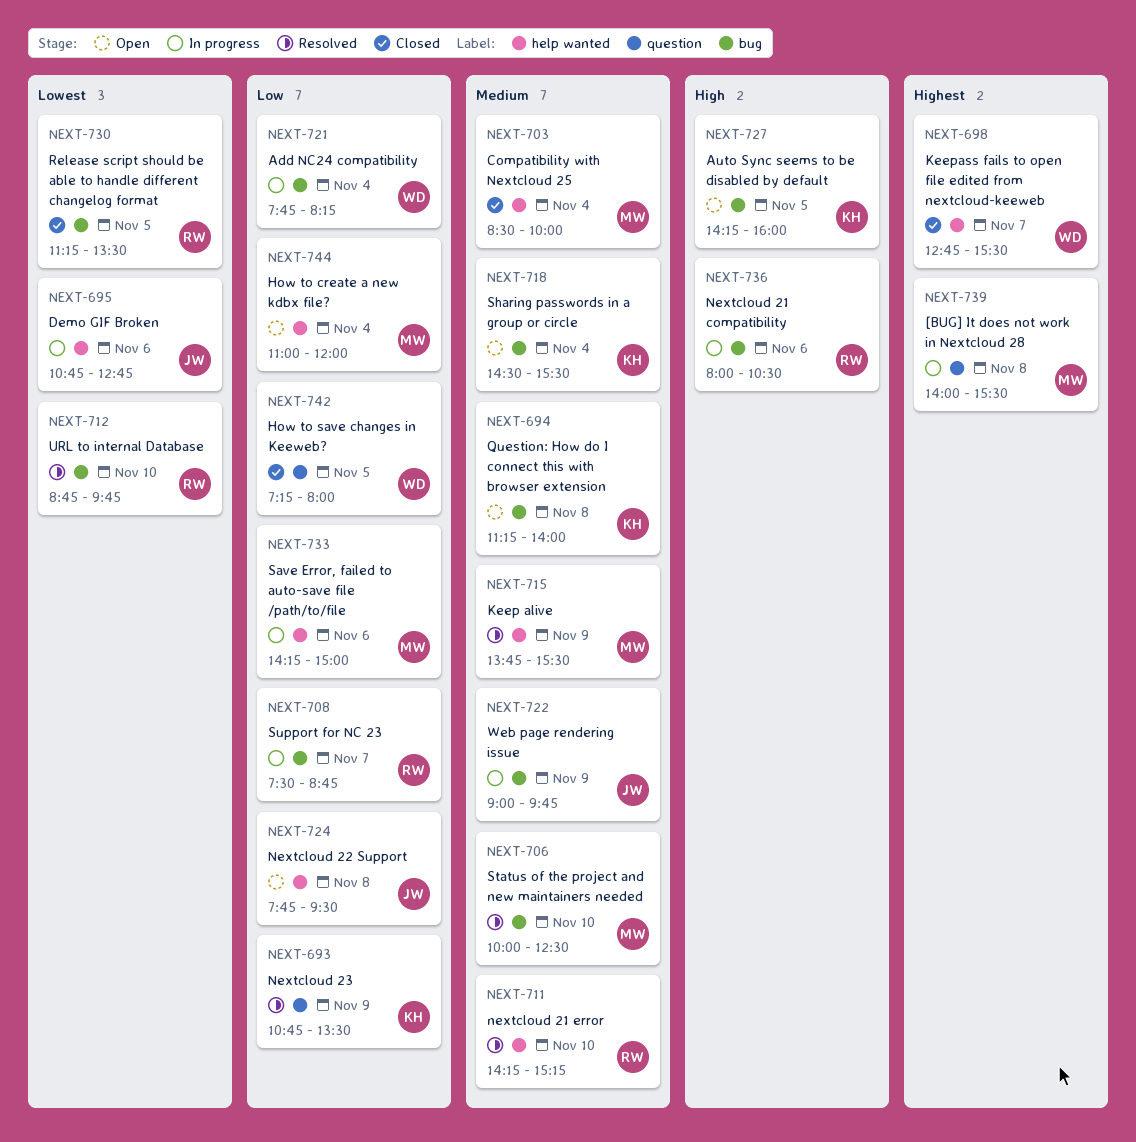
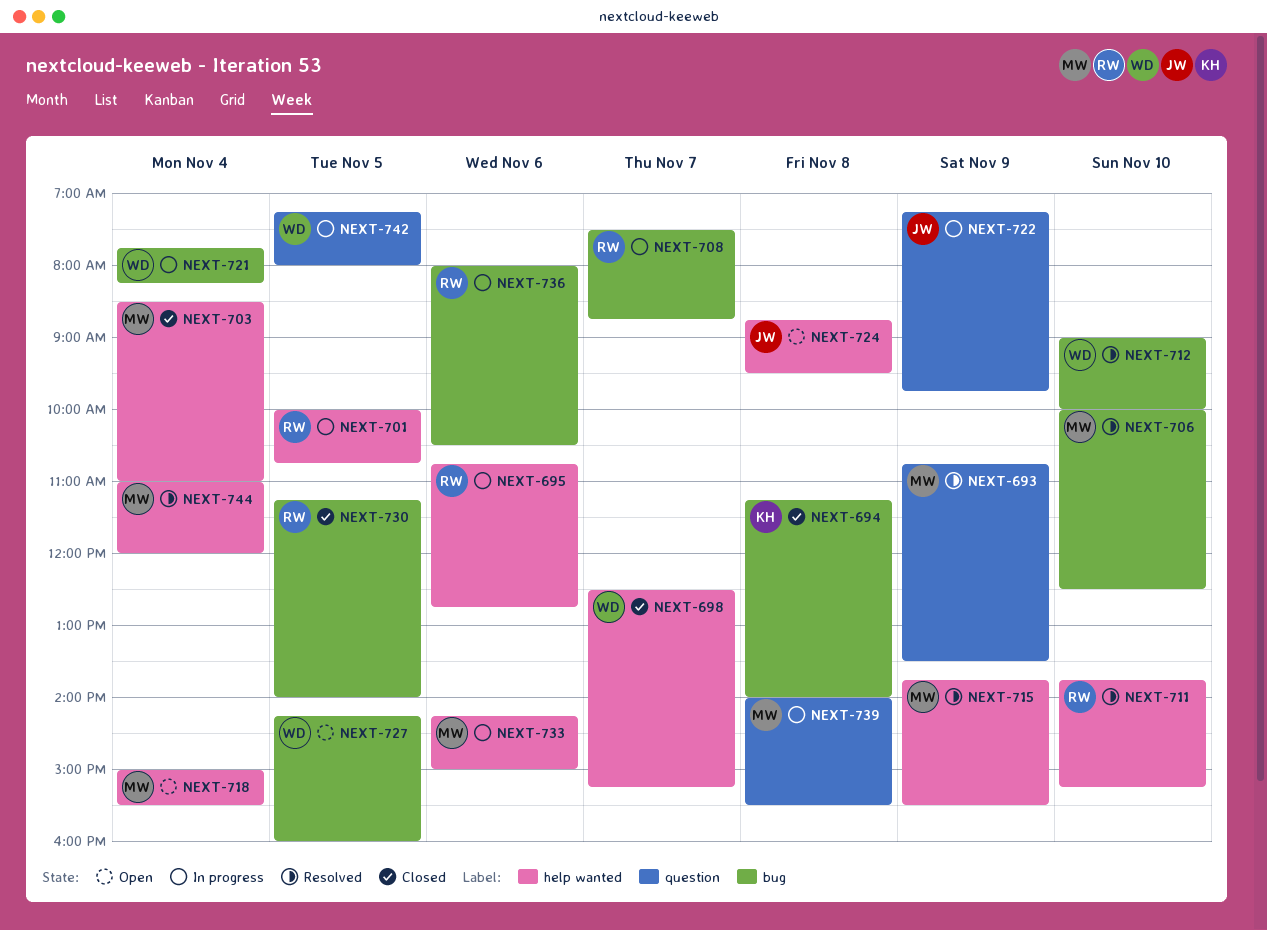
NEXT-693, owner: KH -> MW
NEXT-694, status: Open -> Closed
NEXT-695, owner: JW -> RW
NEXT-698, begins: 12:45 -> 12:30
NEXT-698, ends: 15:30 -> 15:15
NEXT-701: none -> present
NEXT-703, ends: 10:00 -> 11:00
NEXT-711, begins: 14:15 -> 13:45
NEXT-712, owner: RW -> WD
NEXT-712, begins: 08:45 -> 09:00
NEXT-712, ends: 09:45 -> 10:00
NEXT-718, owner: KH -> MW
NEXT-718, label: bug -> help wanted
NEXT-718, begins: 14:30 -> 15:00
NEXT-722, label: bug -> question
NEXT-722, begins: 09:00 -> 07:15
NEXT-724, begins: 07:45 -> 08:45
NEXT-727, owner: KH -> WD
NEXT-730, ends: 13:30 -> 14:00
NEXT-742, status: Closed -> In progress
NEXT-744, status: Open -> Resolved

